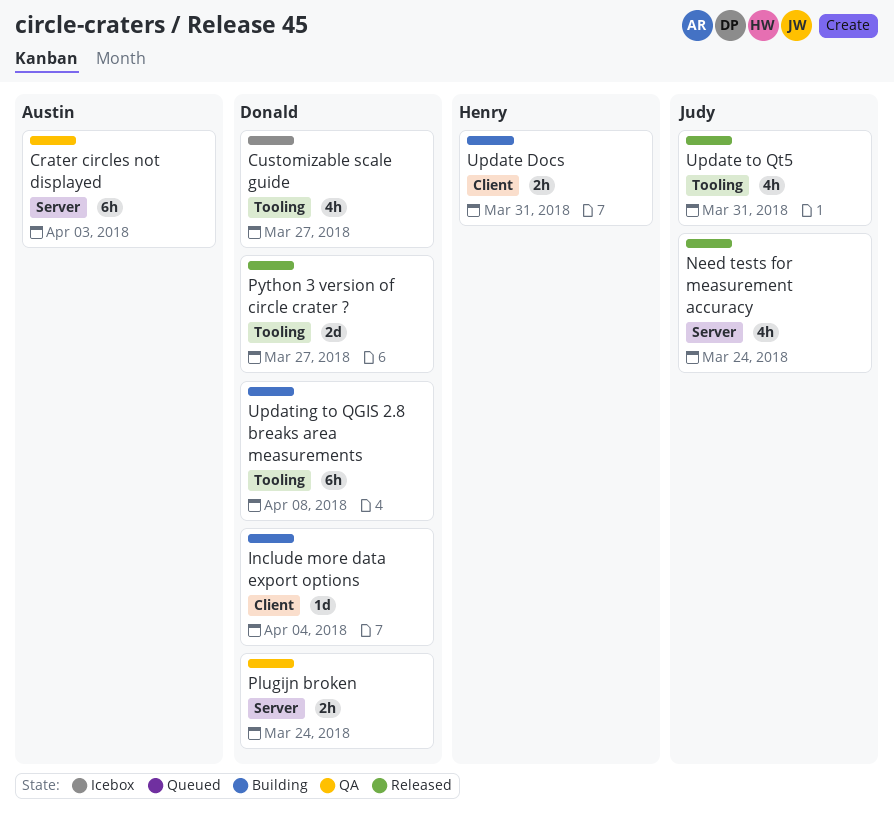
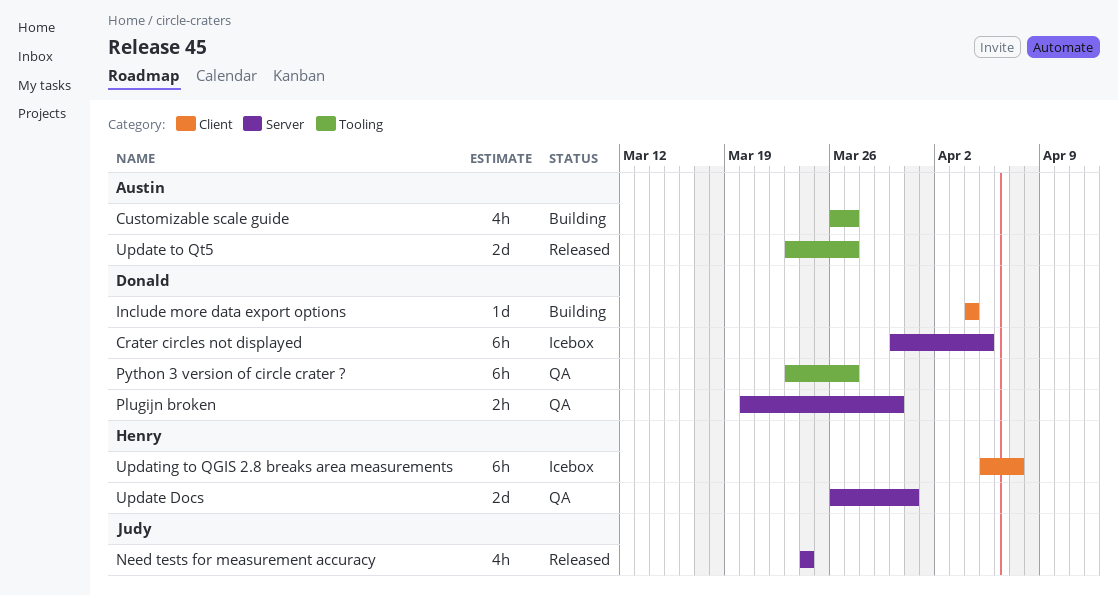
Crater circles not displayed, status: QA -> Icebox
Crater circles not displayed, owner: Austin -> Donald
Crater circles not displayed, due: Apr 3 -> Apr 5
Customizable scale guide, status: Icebox -> Building
Customizable scale guide, owner: Donald -> Austin
Plugijn broken, due: Mar 24 -> Mar 30
Python 3 version of circle crater ?, status: Released -> QA
Python 3 version of circle crater ?, estimate: 2d -> 6h
Update Docs, status: Building -> QA
Update Docs, label: Client -> Server
Update Docs, estimate: 2h -> 2d
Update to Qt5, owner: Judy -> Austin
Update to Qt5, estimate: 4h -> 2d
Update to Qt5, due: Mar 31 -> Mar 27
Updating to QGIS 2.8 breaks area measurements, status: Building -> Icebox
Updating to QGIS 2.8 breaks area measurements, owner: Donald -> Henry
Updating to QGIS 2.8 breaks area measurements, label: Tooling -> Client
Updating to QGIS 2.8 breaks area measurements, due: Apr 8 -> Apr 7

